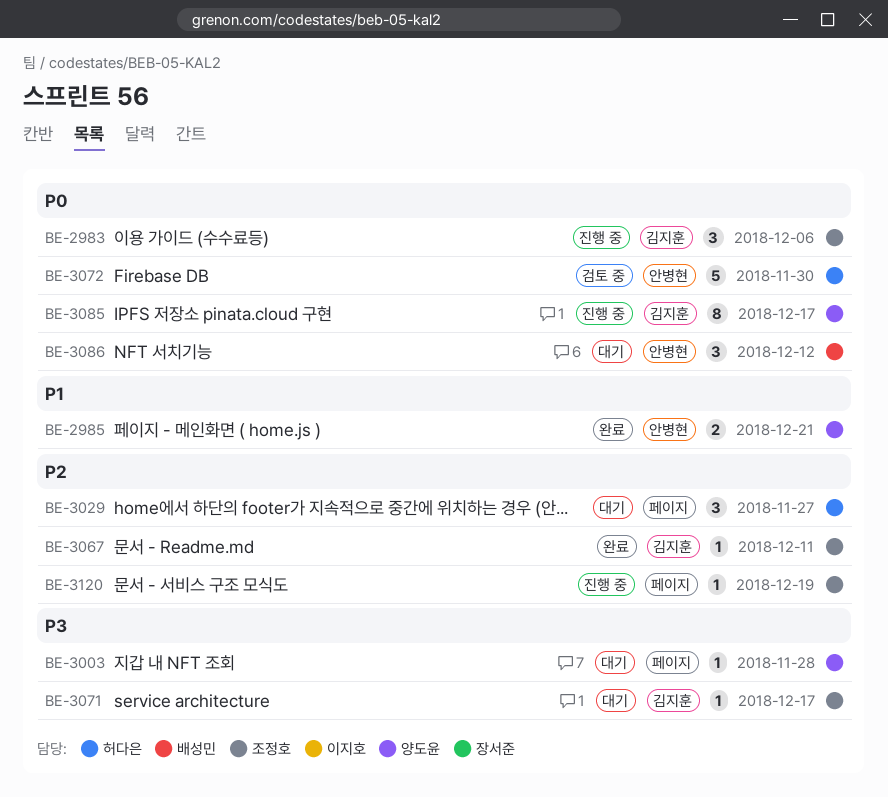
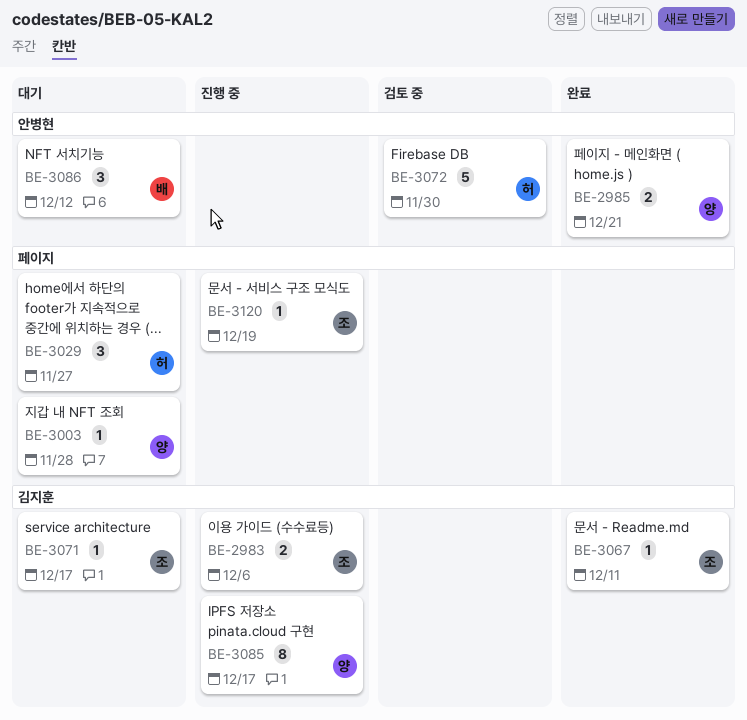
BE-2983, estimate: 3 -> 2

